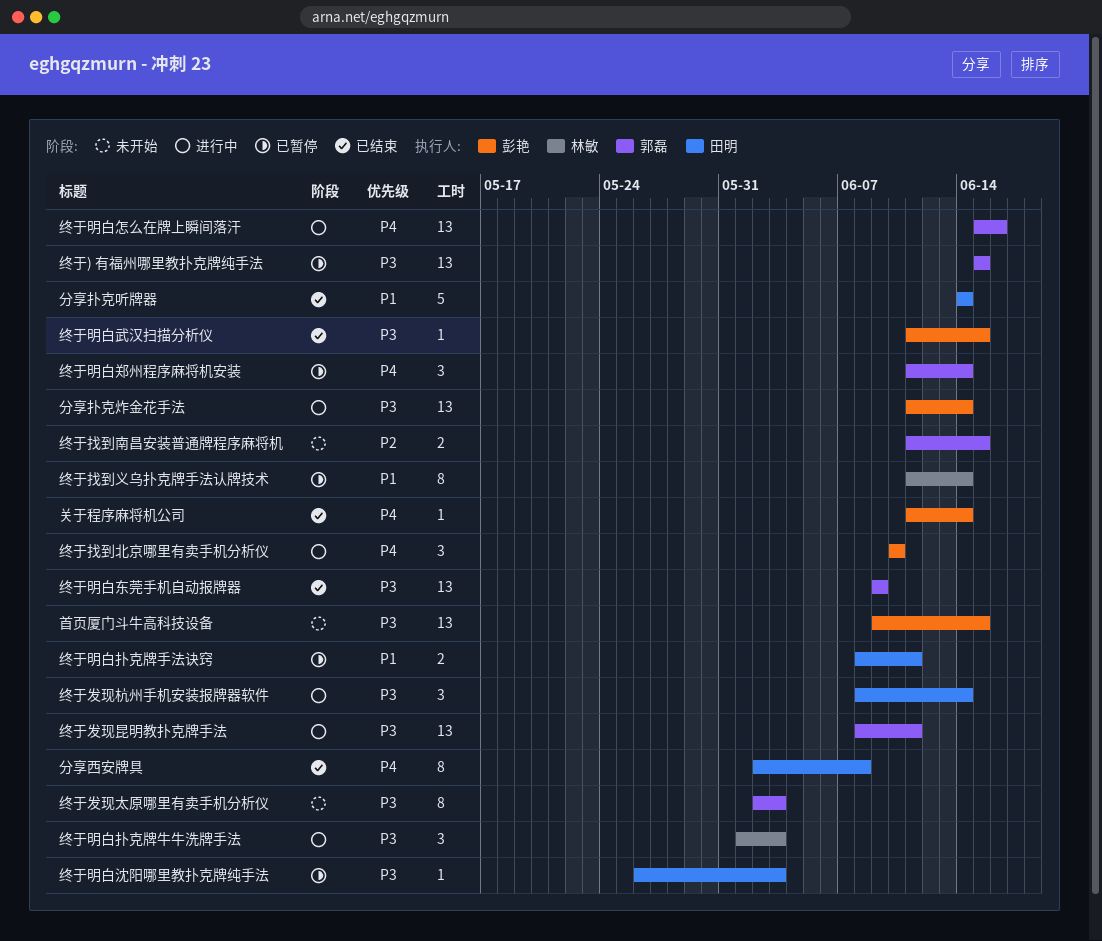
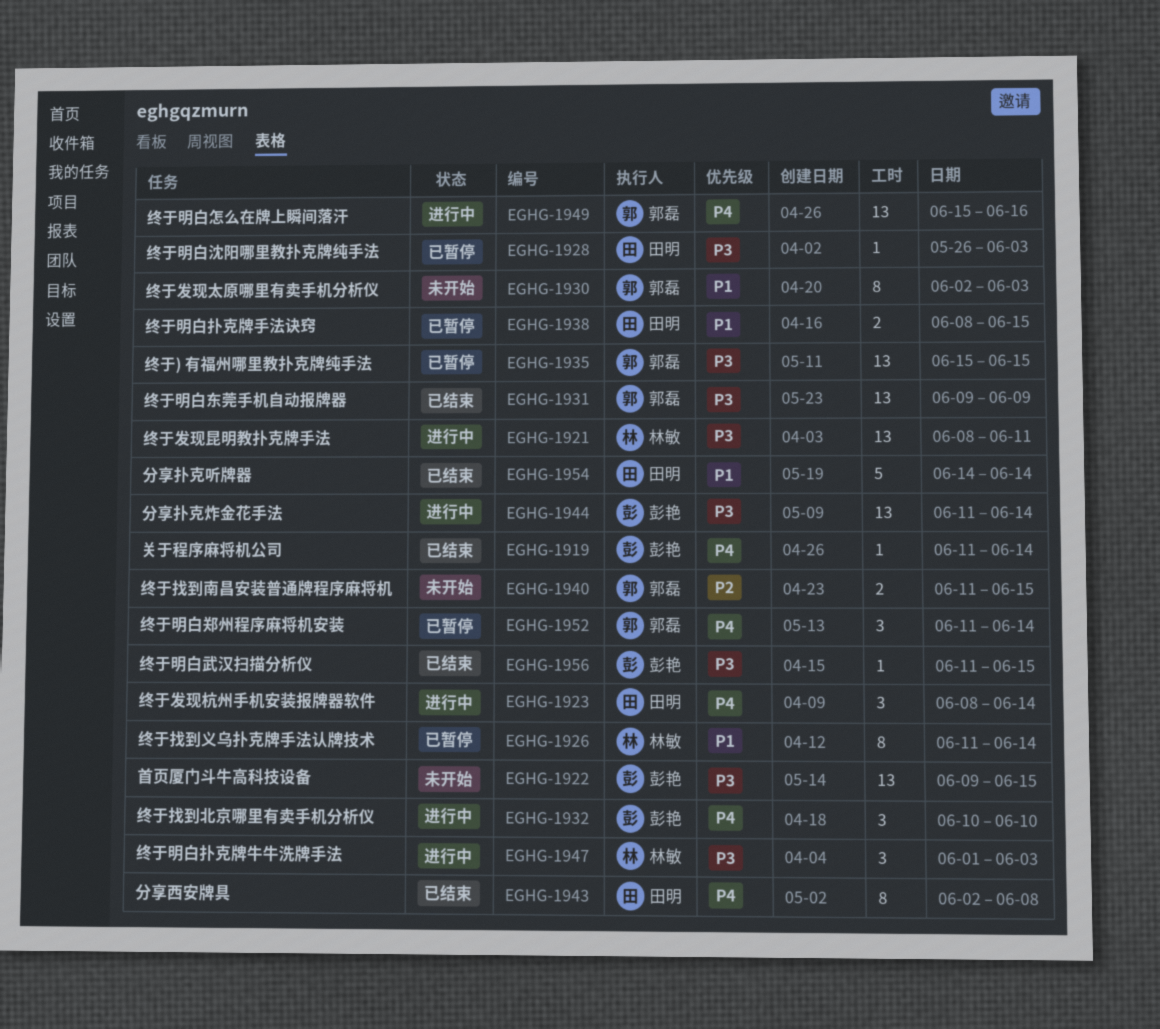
终于发现太原哪里有卖手机分析仪, priority: P3 -> P1
终于发现昆明教扑克牌手法, owner: 郭磊 -> 林敏
终于发现杭州手机安装报牌器软件, priority: P3 -> P4
终于明白扑克牌手法诀窍, due: Jun 11 -> Jun 15

